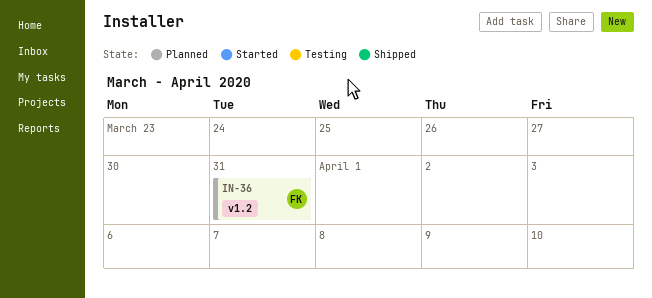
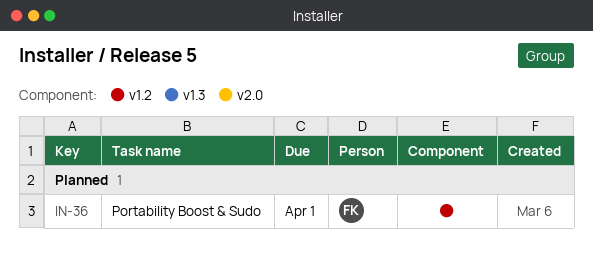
IN-36, due: Mar 31 -> Apr 1

